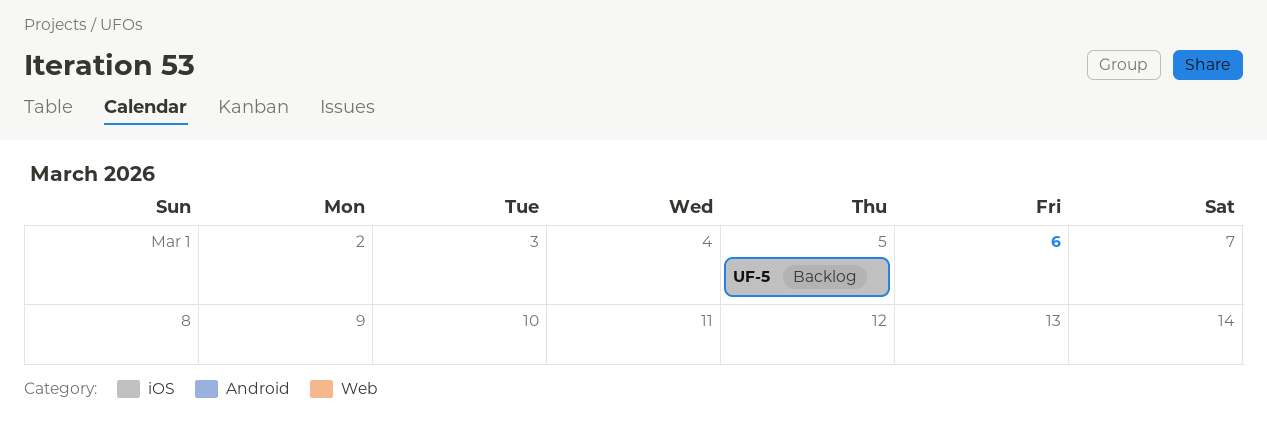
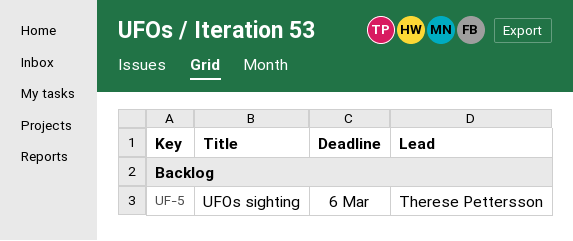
UF-5, due: Mar 5 -> Mar 6

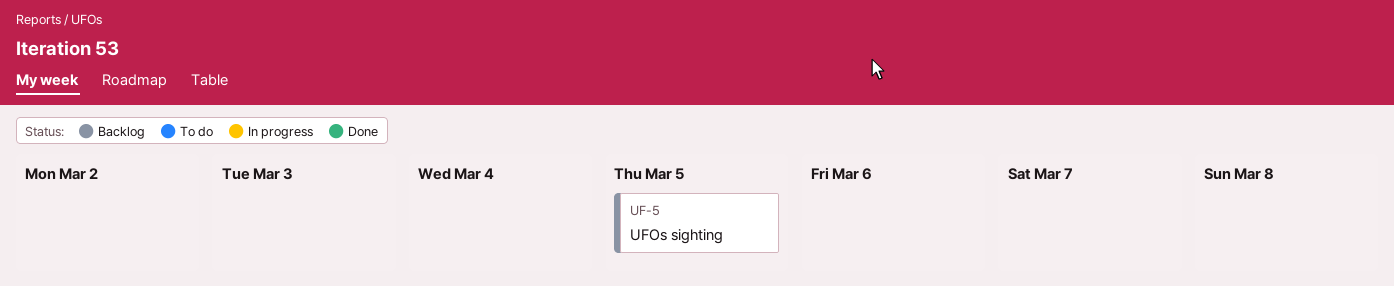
UF-5, due: Mar 6 -> Mar 5

